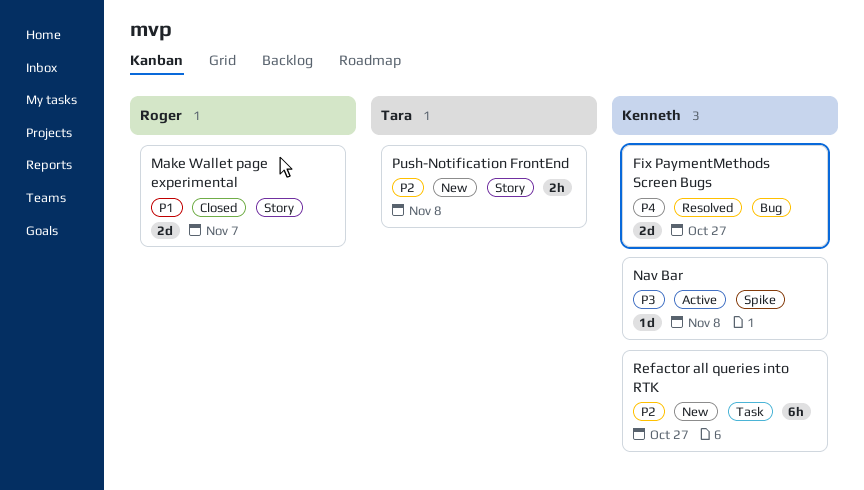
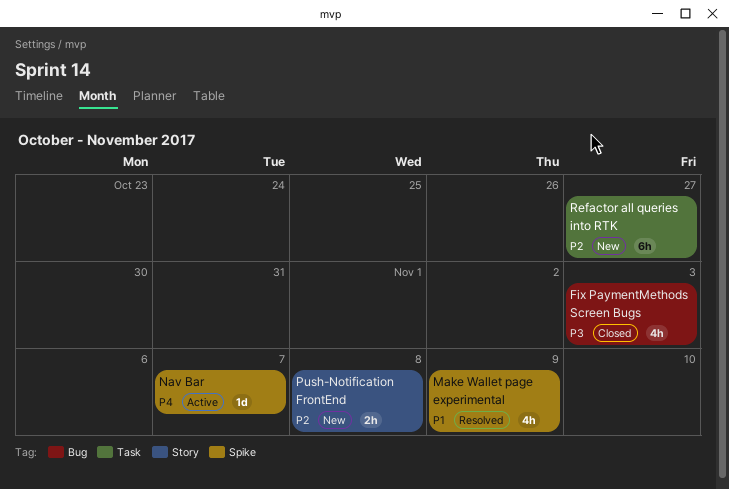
Fix PaymentMethods Screen Bugs, status: Resolved -> Closed
Fix PaymentMethods Screen Bugs, priority: P4 -> P3
Fix PaymentMethods Screen Bugs, estimate: 2d -> 4h
Fix PaymentMethods Screen Bugs, due: Oct 27 -> Nov 3
Make Wallet page experimental, status: Closed -> Resolved
Make Wallet page experimental, label: Story -> Spike
Make Wallet page experimental, estimate: 2d -> 4h
Make Wallet page experimental, due: Nov 7 -> Nov 9
Nav Bar, priority: P3 -> P4
Nav Bar, due: Nov 8 -> Nov 7

